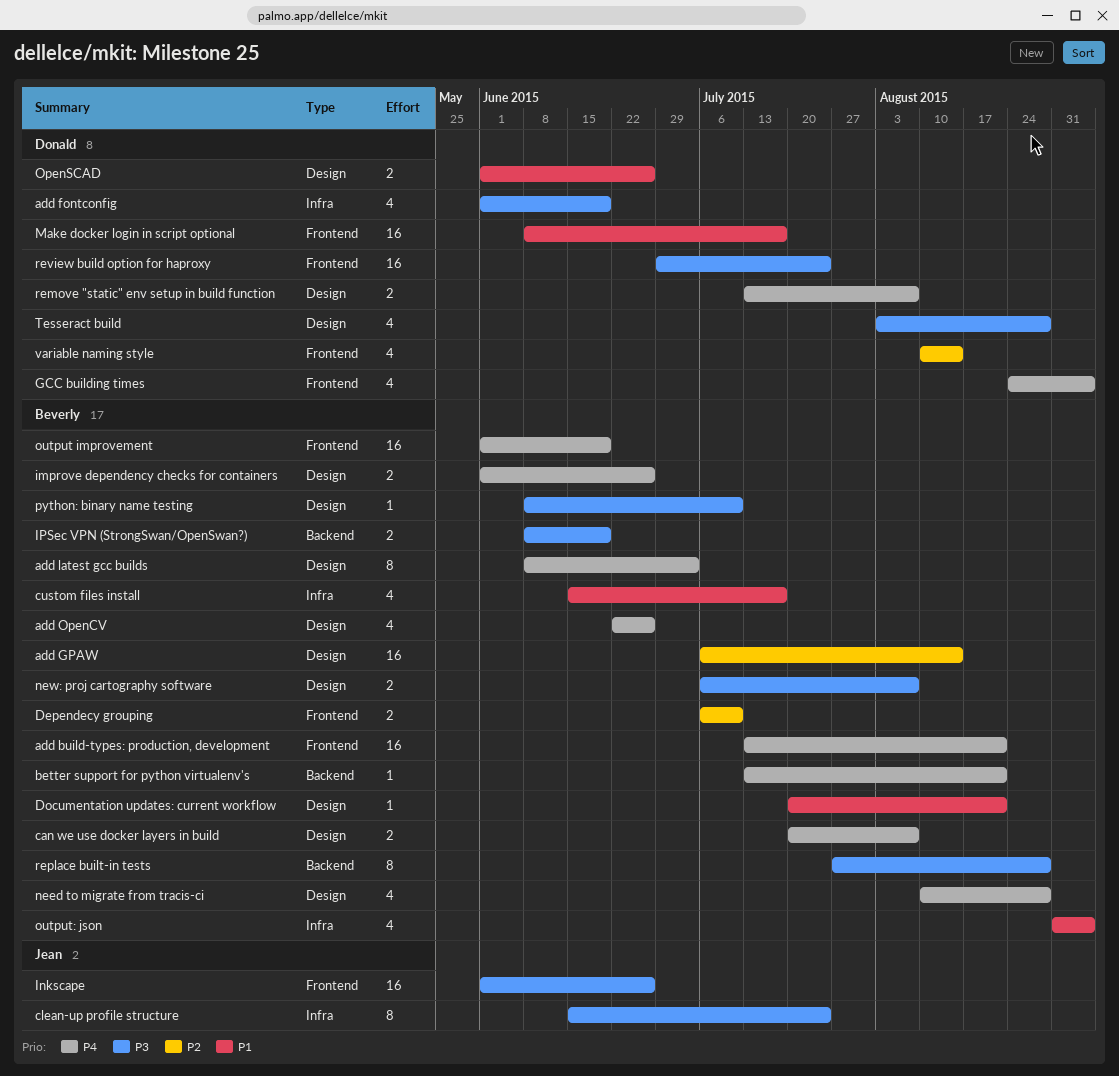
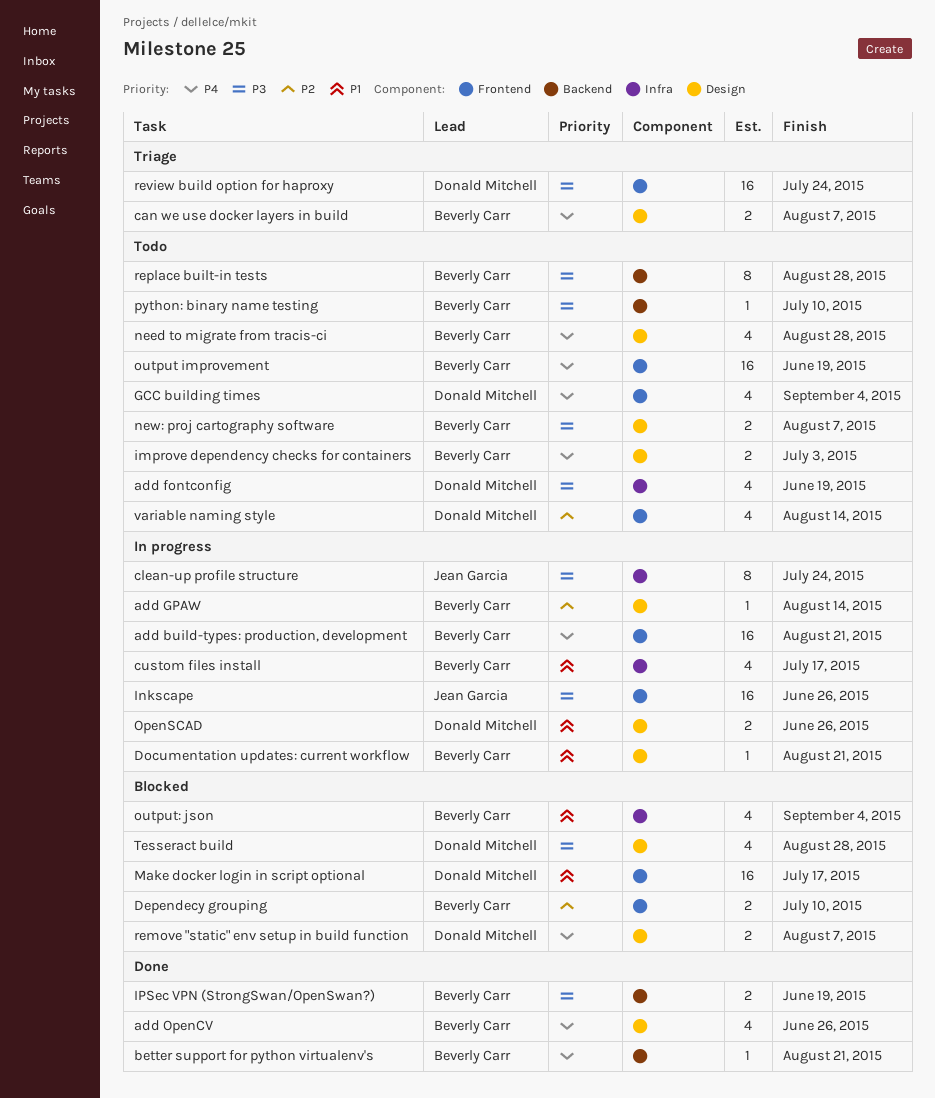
add GPAW, estimate: 16 -> 1
add latest gcc builds: present -> none
improve dependency checks for containers, due: Jun 26 -> Jul 3
python: binary name testing, label: Design -> Backend

